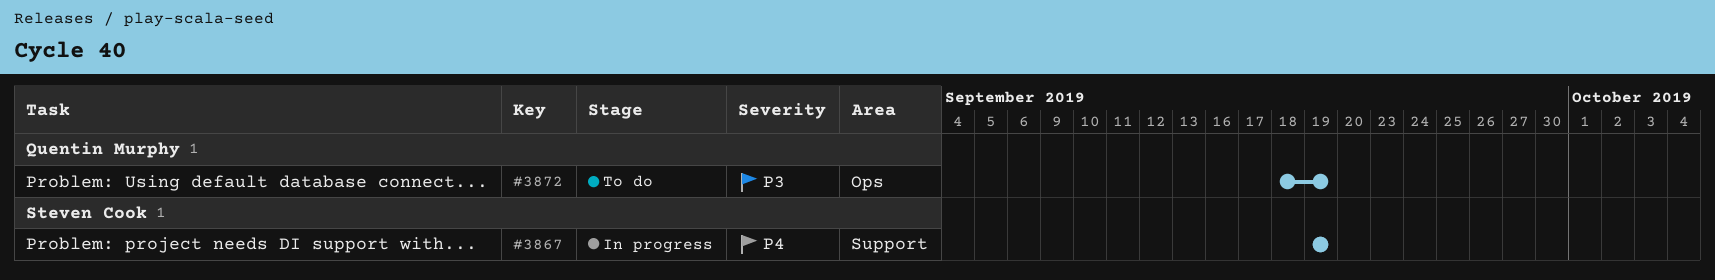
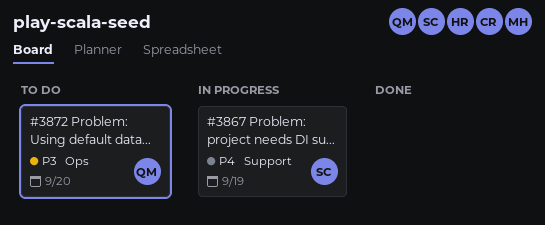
#3872, due: Sep 19 -> Sep 20

